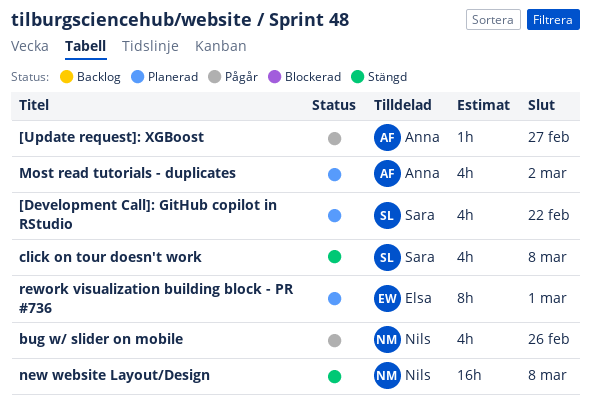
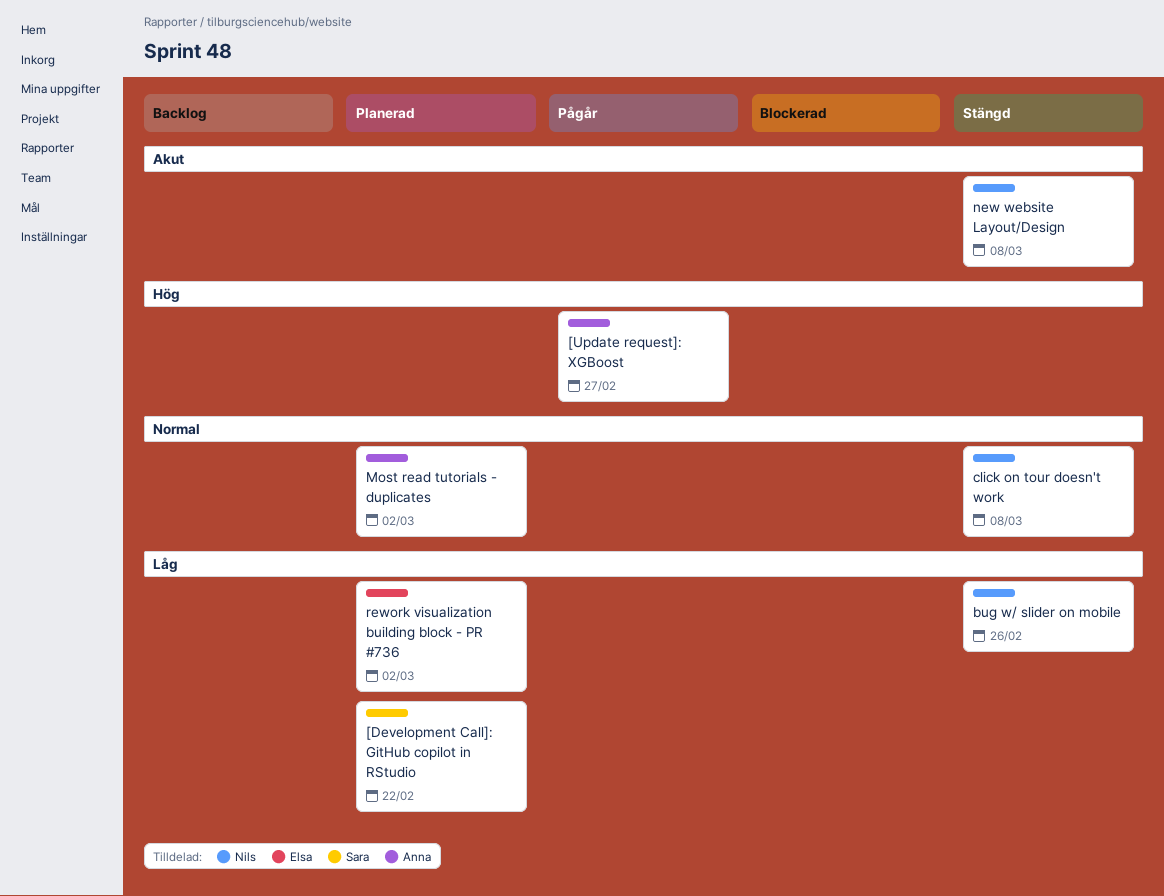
bug w/ slider on mobile, status: Pågår -> Stängd
click on tour doesn't work, owner: Sara -> Nils
rework visualization building block - PR #736, due: Mar 1 -> Mar 2

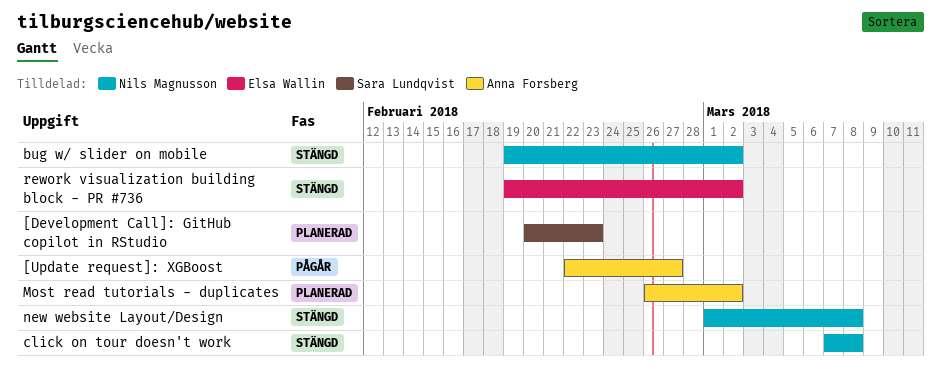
[Development Call]: GitHub copilot in RStudio, due: Feb 22 -> Feb 23
bug w/ slider on mobile, due: Feb 26 -> Mar 2
rework visualization building block - PR #736, status: Planerad -> Stängd

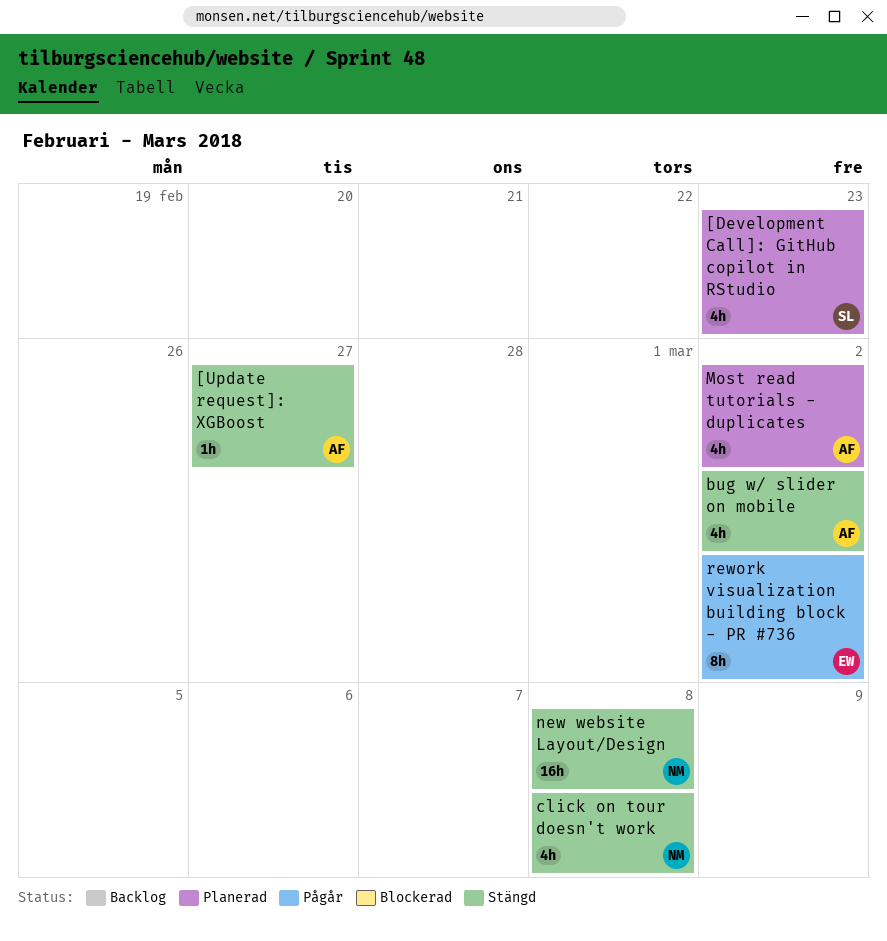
[Update request]: XGBoost, status: Pågår -> Stängd
bug w/ slider on mobile, owner: Nils Magnusson -> Anna Forsberg
rework visualization building block - PR #736, status: Stängd -> Pågår

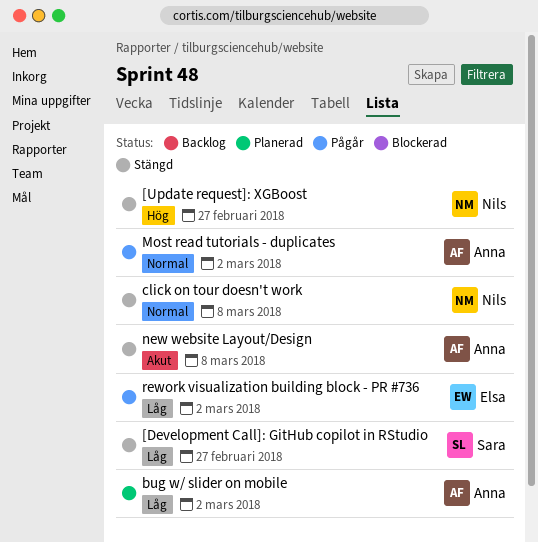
[Development Call]: GitHub copilot in RStudio, status: Planerad -> Stängd
[Development Call]: GitHub copilot in RStudio, due: Feb 23 -> Feb 27
[Update request]: XGBoost, owner: Anna -> Nils
bug w/ slider on mobile, status: Stängd -> Planerad
Most read tutorials - duplicates, status: Planerad -> Pågår
new website Layout/Design, owner: Nils -> Anna

